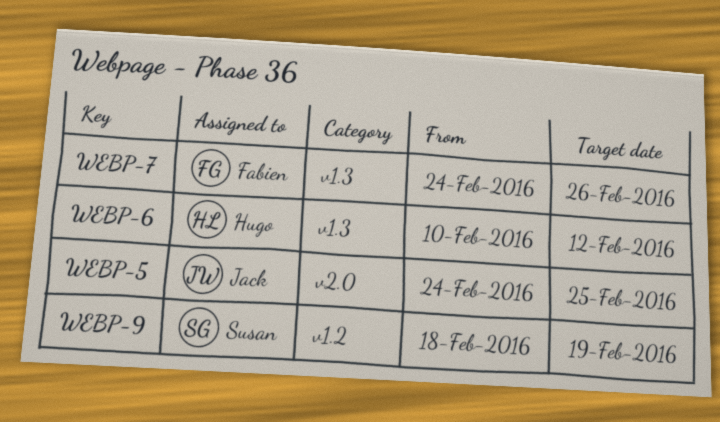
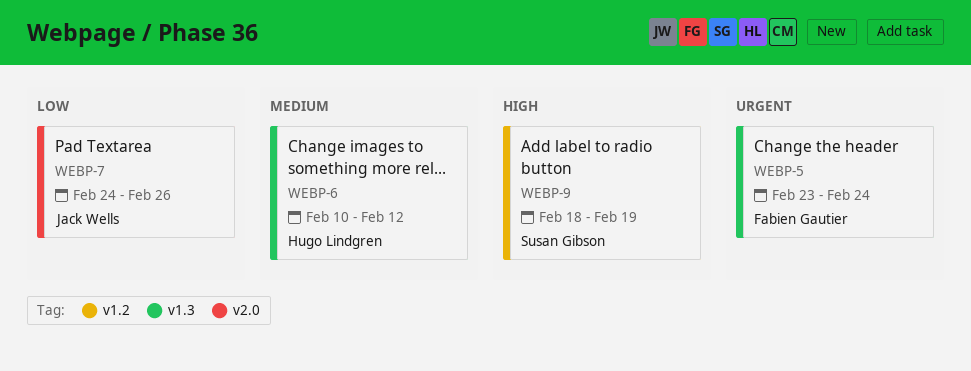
WEBP-5, owner: Jack Wells -> Fabien Gautier
WEBP-5, label: v2.0 -> v1.3
WEBP-5, start: Feb 24 -> Feb 23
WEBP-5, due: Feb 25 -> Feb 24
WEBP-7, owner: Fabien Gautier -> Jack Wells
WEBP-7, label: v1.3 -> v2.0

